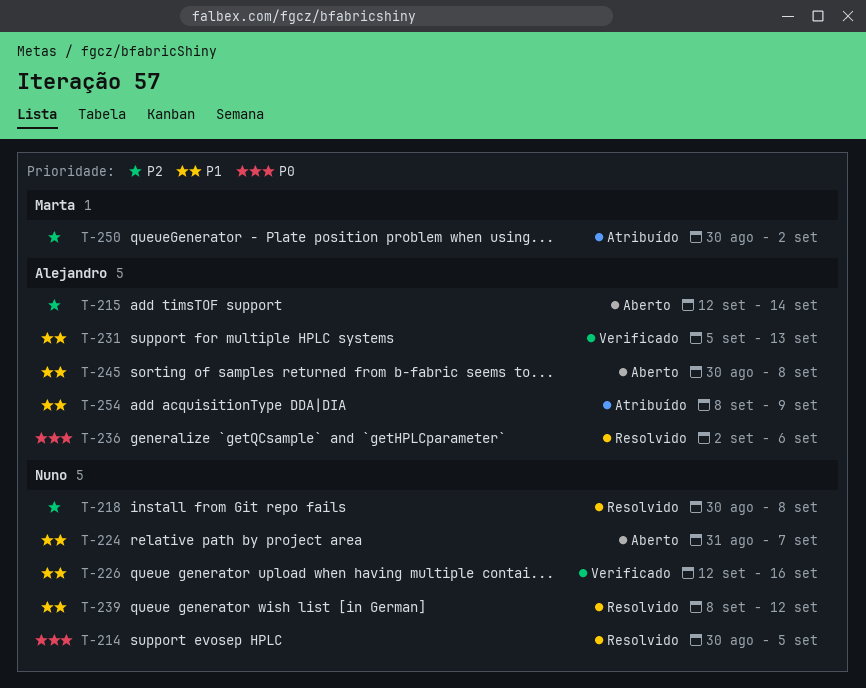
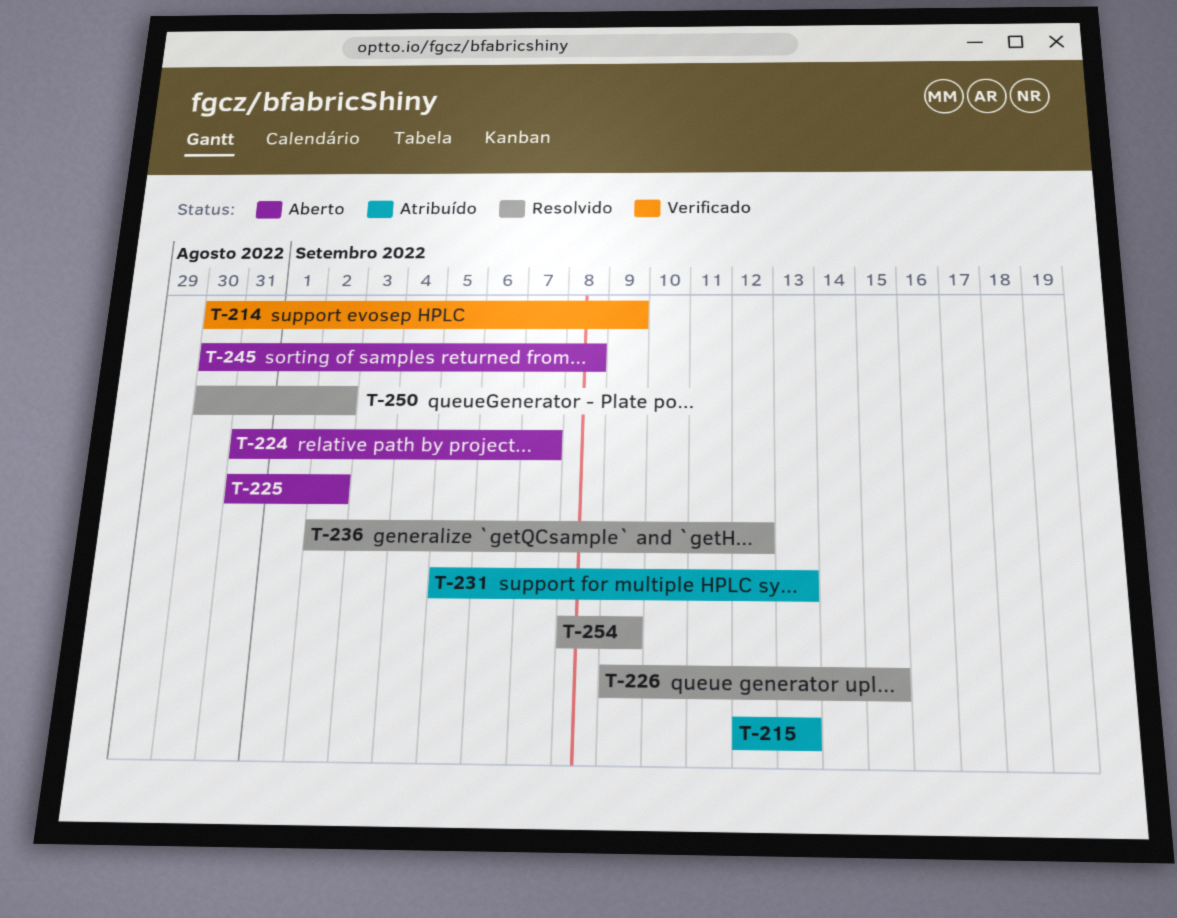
T-214, status: Resolvido -> Verificado
T-214, due: Sep 5 -> Sep 9
T-215, status: Aberto -> Atribuído
T-215, due: Sep 14 -> Sep 13
T-218: present -> none
T-225: none -> present
T-226, status: Verificado -> Resolvido
T-226, start: Sep 12 -> Sep 9
T-226, due: Sep 16 -> Sep 15
T-231, status: Verificado -> Atribuído
T-236, due: Sep 6 -> Sep 12
T-239: present -> none
T-250, status: Atribuído -> Resolvido
T-254, status: Atribuído -> Resolvido

